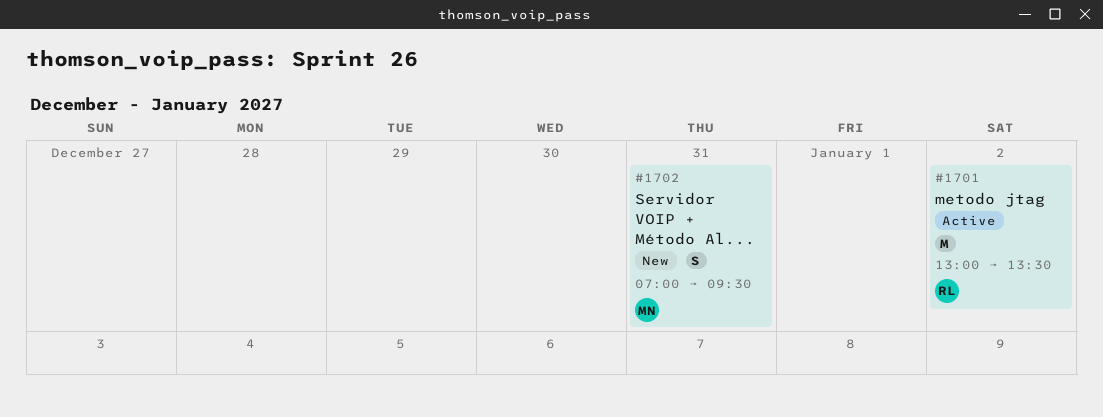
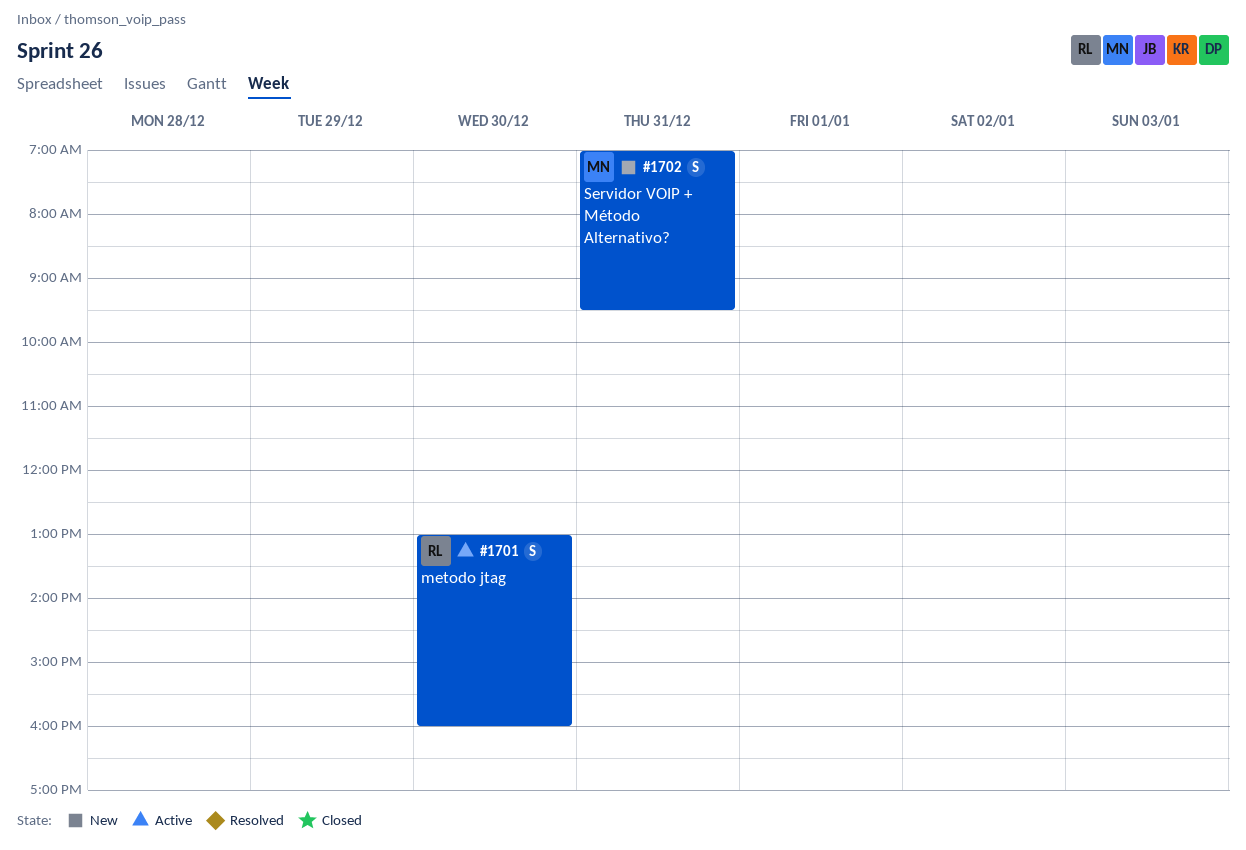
#1701, estimate: M -> S
#1701, day: Jan 2 -> Dec 30
#1701, ends: 13:30 -> 16:00

